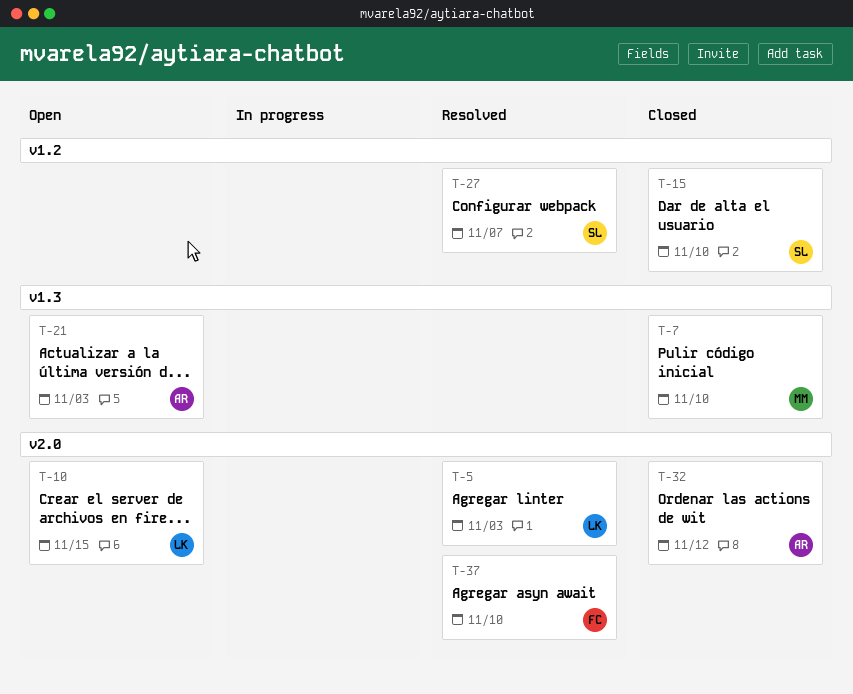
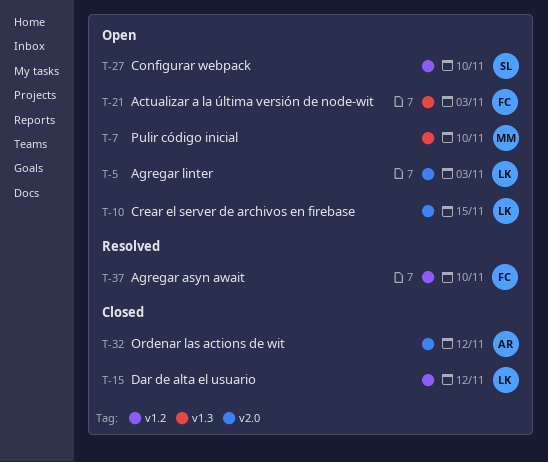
T-5, status: Resolved -> Open
T-7, status: Closed -> Open
T-15, owner: SL -> LK
T-15, due: Nov 10 -> Nov 12
T-21, owner: AR -> FC
T-27, status: Resolved -> Open
T-27, due: Nov 7 -> Nov 10
T-37, label: v2.0 -> v1.2

